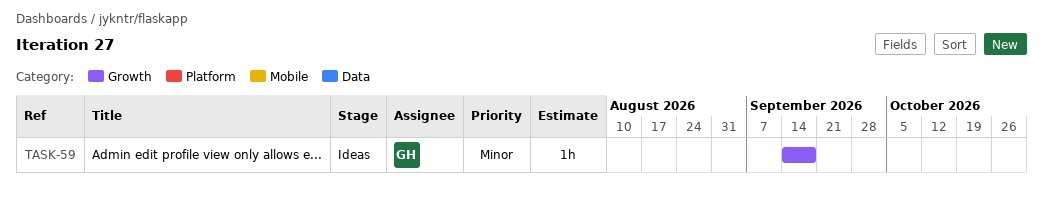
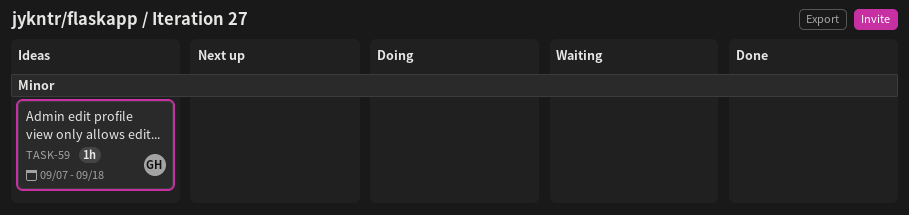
TASK-59, start: Sep 14 -> Sep 7

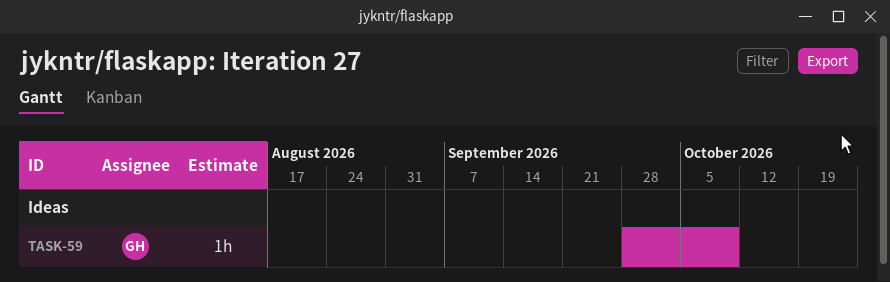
TASK-59, start: Sep 7 -> Sep 28
TASK-59, due: Sep 18 -> Oct 9

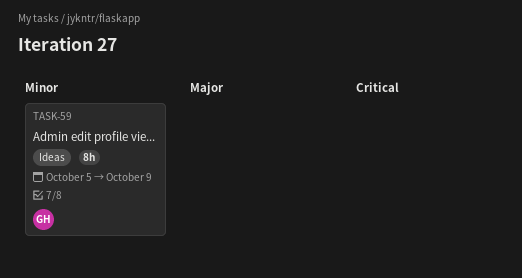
TASK-59, estimate: 1h -> 8h
TASK-59, start: Sep 28 -> Oct 5

